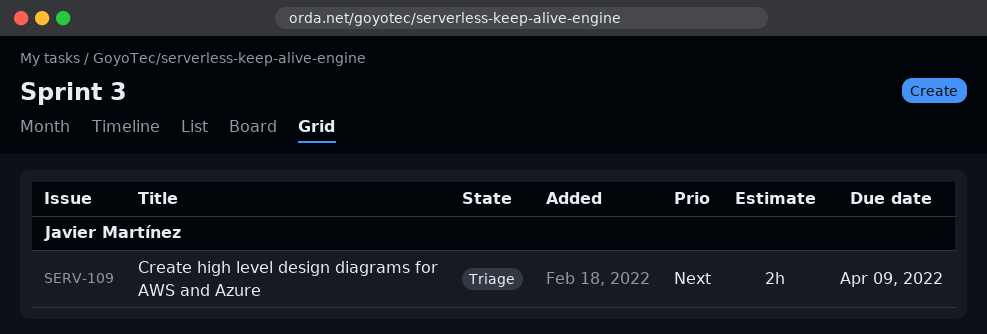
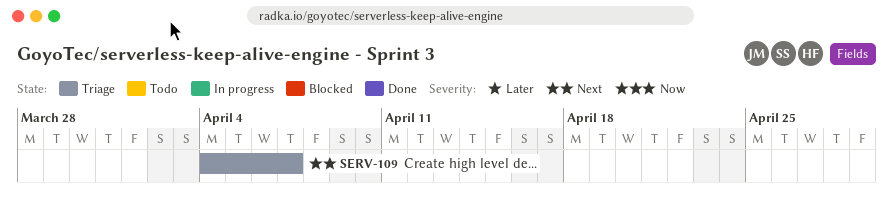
SERV-109, due: Apr 9 -> Apr 7

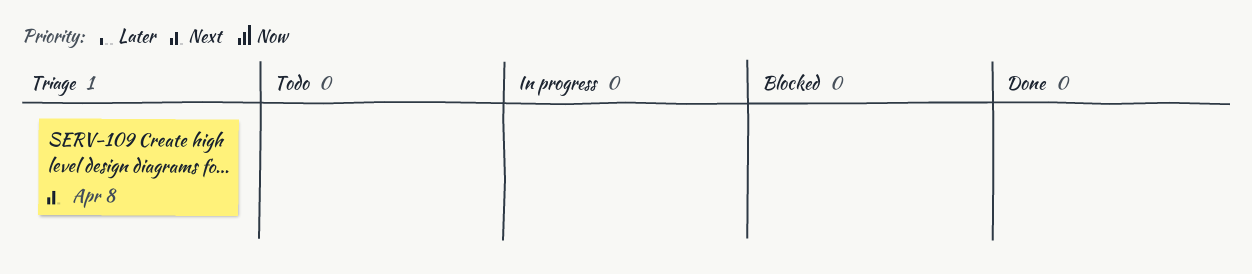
SERV-109, due: Apr 7 -> Apr 8

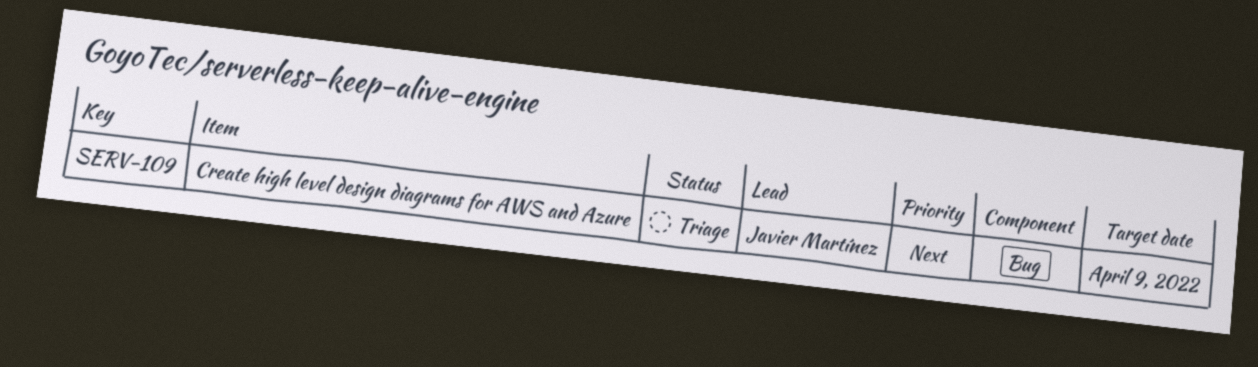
SERV-109, due: Apr 8 -> Apr 9

